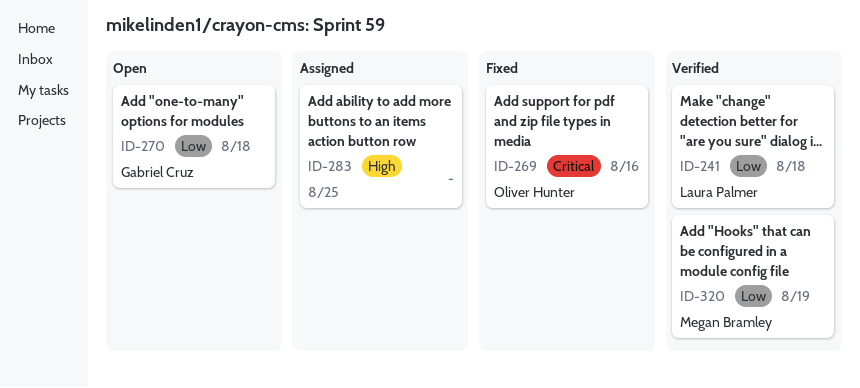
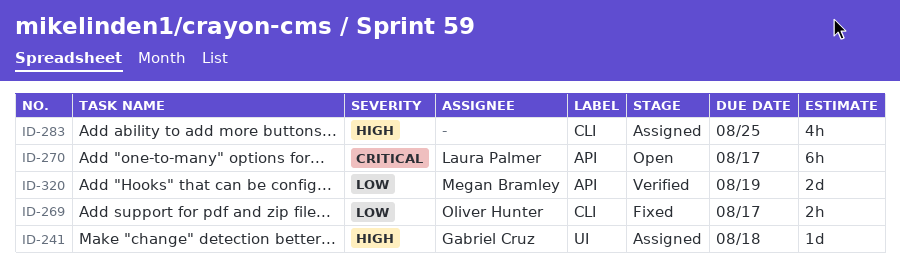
ID-241, status: Verified -> Assigned
ID-241, owner: Laura Palmer -> Gabriel Cruz
ID-241, priority: Low -> High
ID-269, priority: Critical -> Low
ID-269, due: Aug 16 -> Aug 17
ID-270, owner: Gabriel Cruz -> Laura Palmer
ID-270, priority: Low -> Critical
ID-270, due: Aug 18 -> Aug 17

